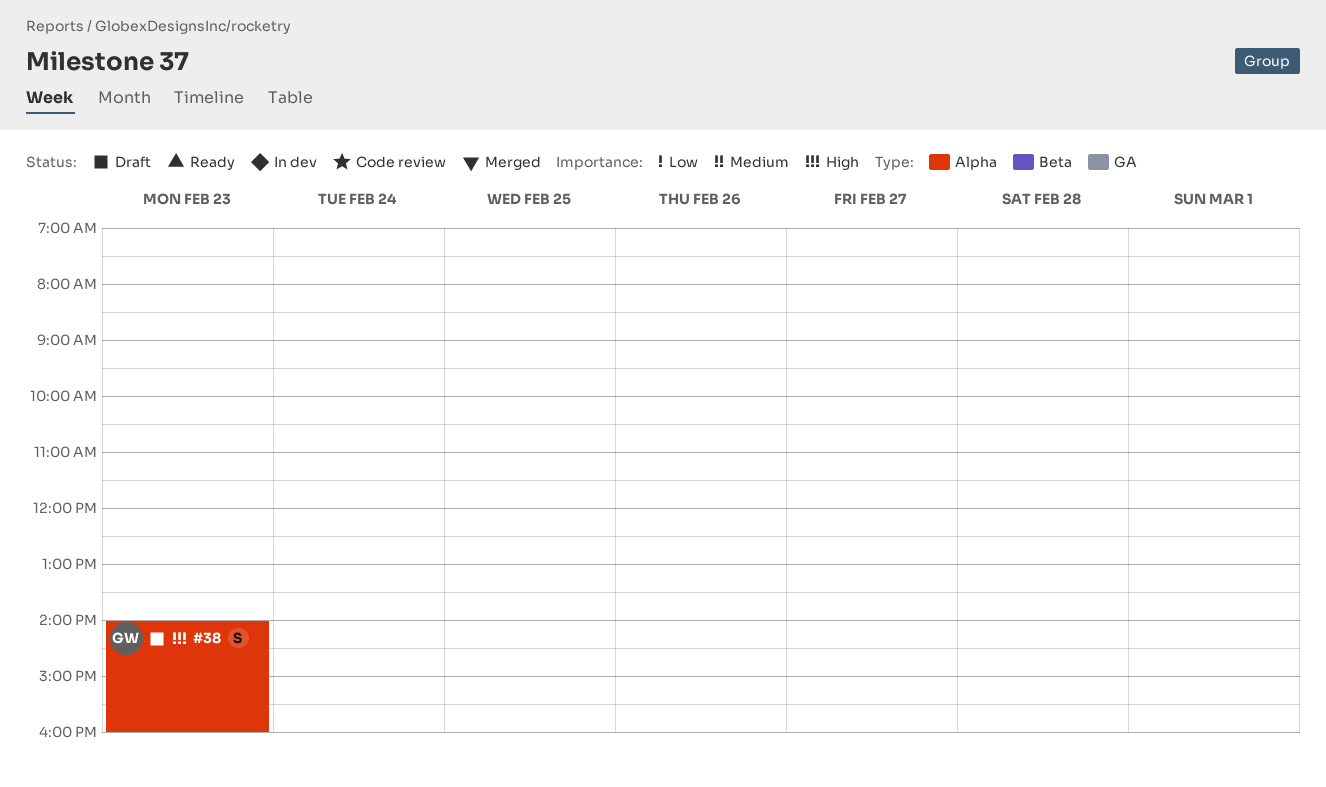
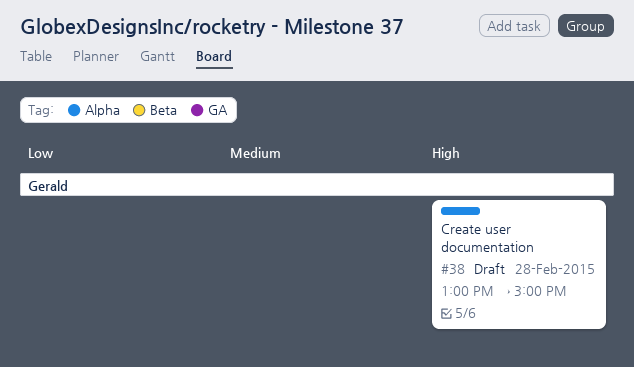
#38, day: Feb 23 -> Feb 28
#38, begins: 14:00 -> 13:00
#38, ends: 16:00 -> 15:00

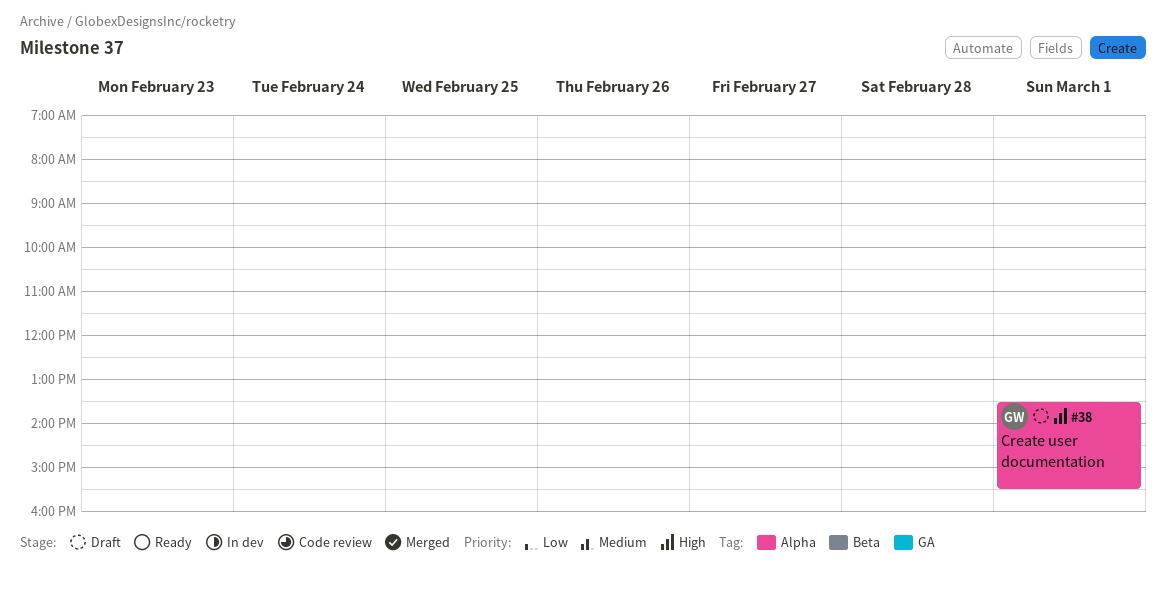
#38, day: Feb 28 -> Mar 1
#38, begins: 13:00 -> 13:30
#38, ends: 15:00 -> 15:30

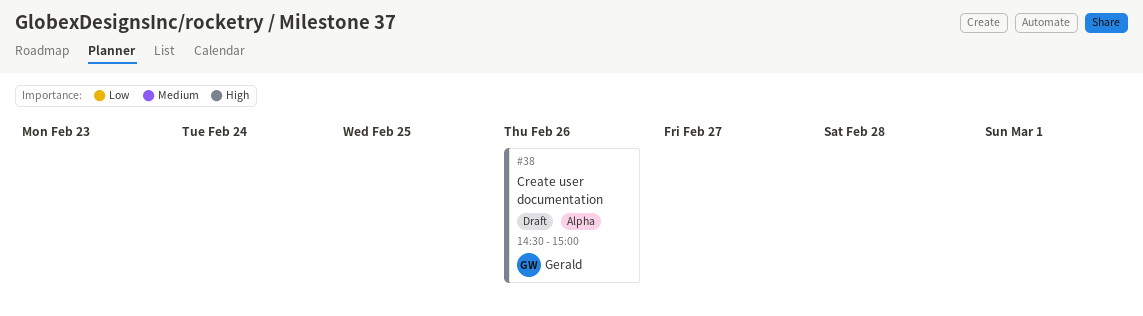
#38, day: Mar 1 -> Feb 26
#38, begins: 13:30 -> 14:30
#38, ends: 15:30 -> 15:00

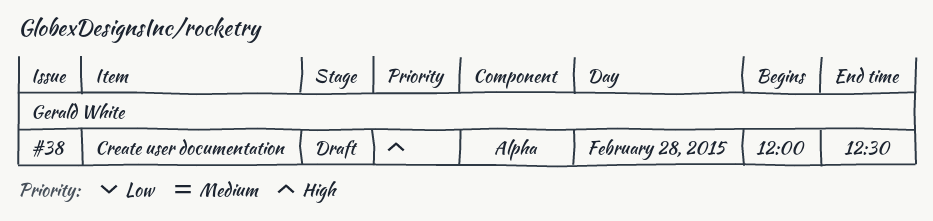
#38, day: Feb 26 -> Feb 28
#38, begins: 14:30 -> 12:00
#38, ends: 15:00 -> 12:30

